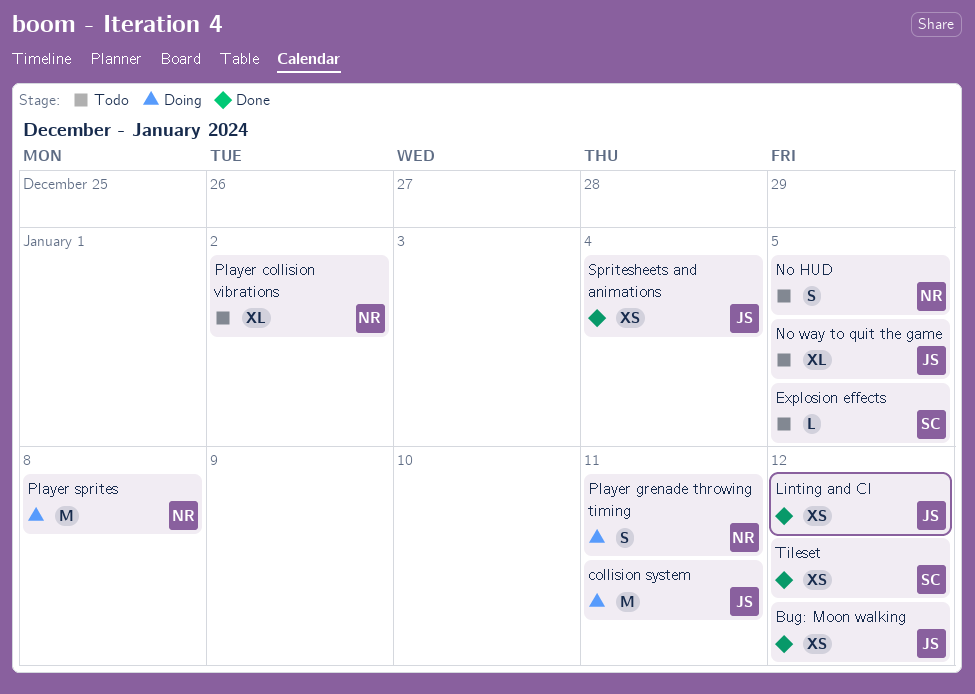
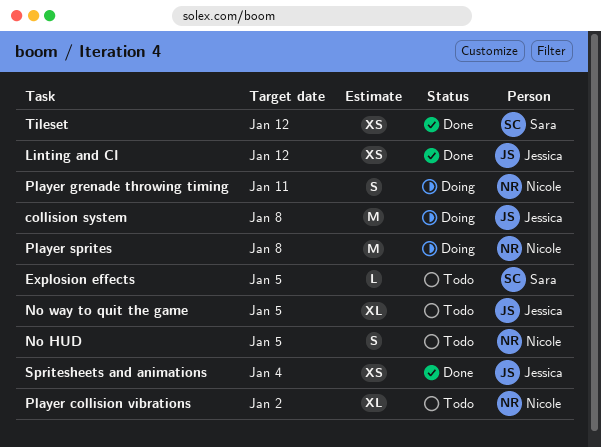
Bug: Moon walking: present -> none
collision system, due: Jan 11 -> Jan 8

